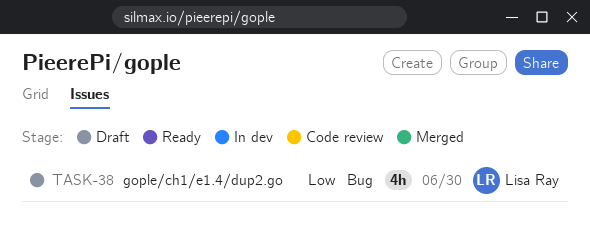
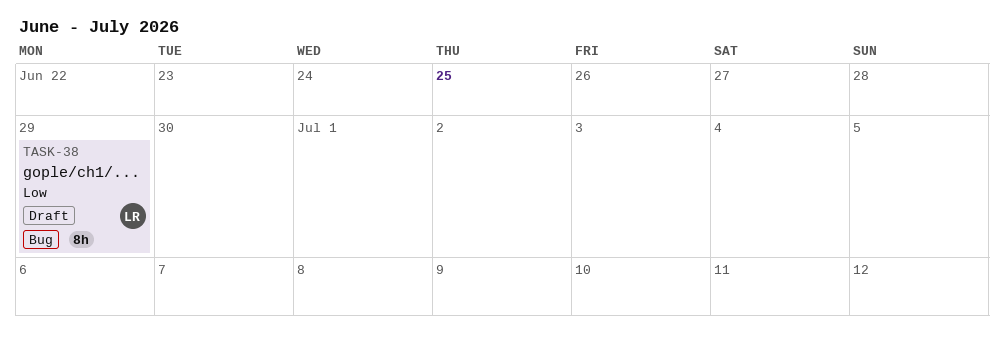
TASK-38, estimate: 4h -> 8h
TASK-38, due: Jun 30 -> Jun 29

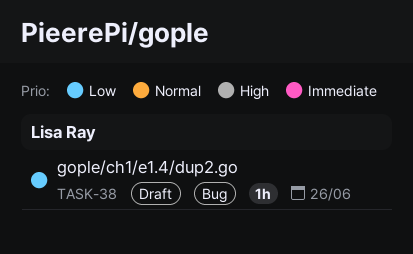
TASK-38, estimate: 8h -> 1h
TASK-38, due: Jun 29 -> Jun 26

